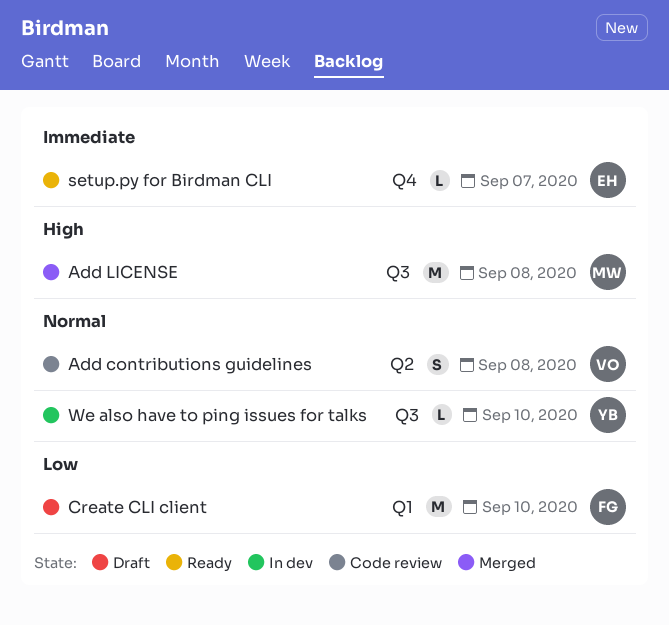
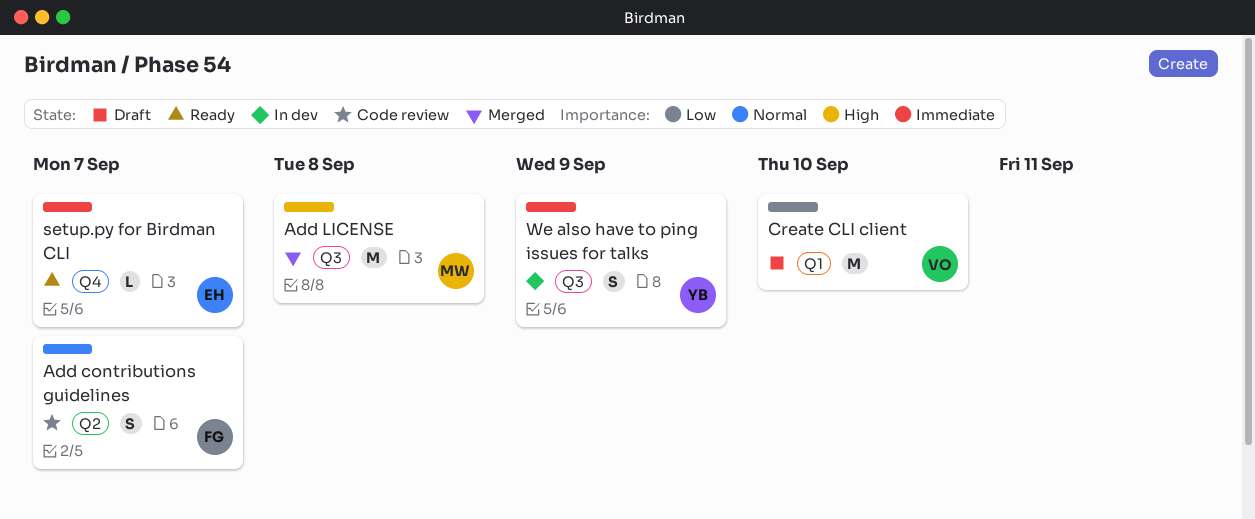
Add contributions guidelines, owner: VO -> FG
Add contributions guidelines, due: Sep 8 -> Sep 7
Create CLI client, owner: FG -> VO
We also have to ping issues for talks, priority: Normal -> Immediate
We also have to ping issues for talks, estimate: L -> S
We also have to ping issues for talks, due: Sep 10 -> Sep 9

